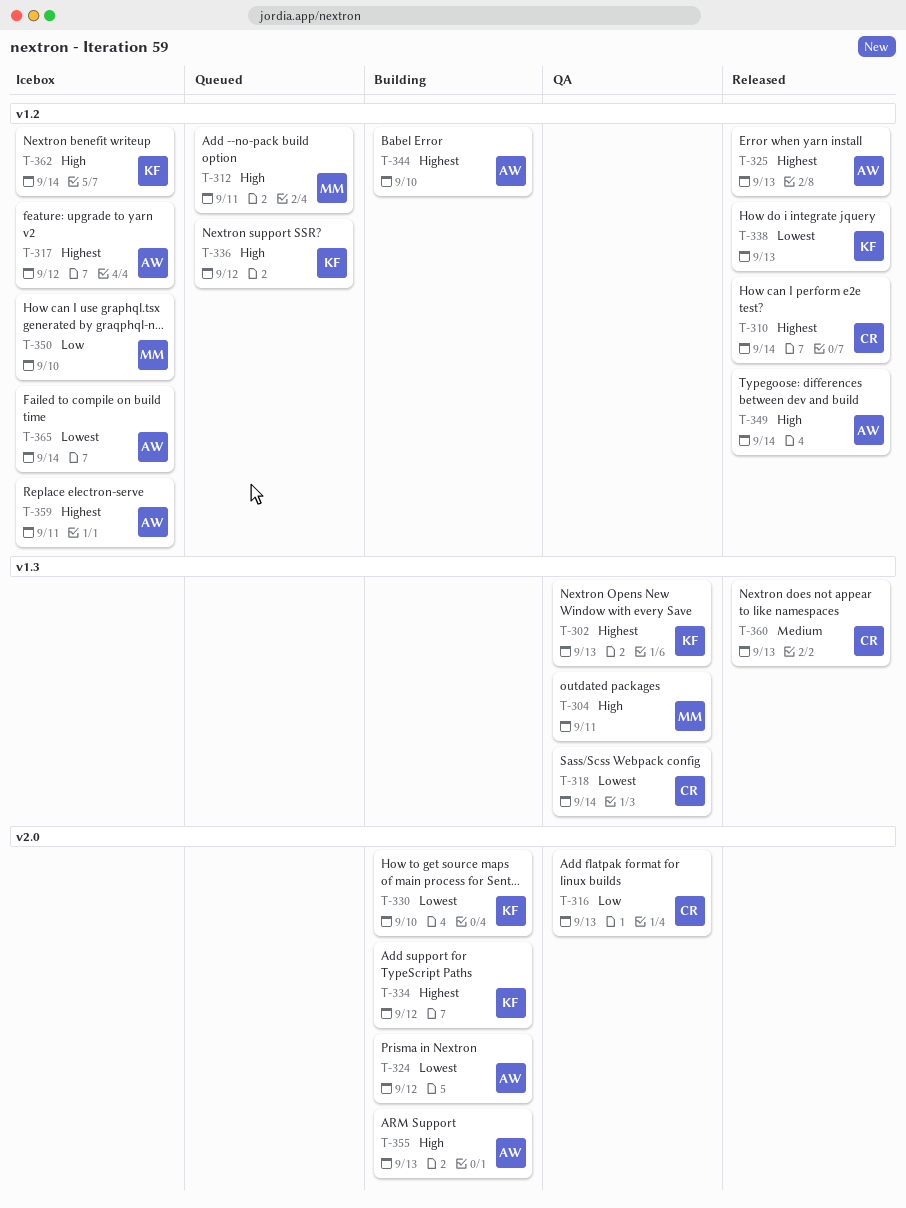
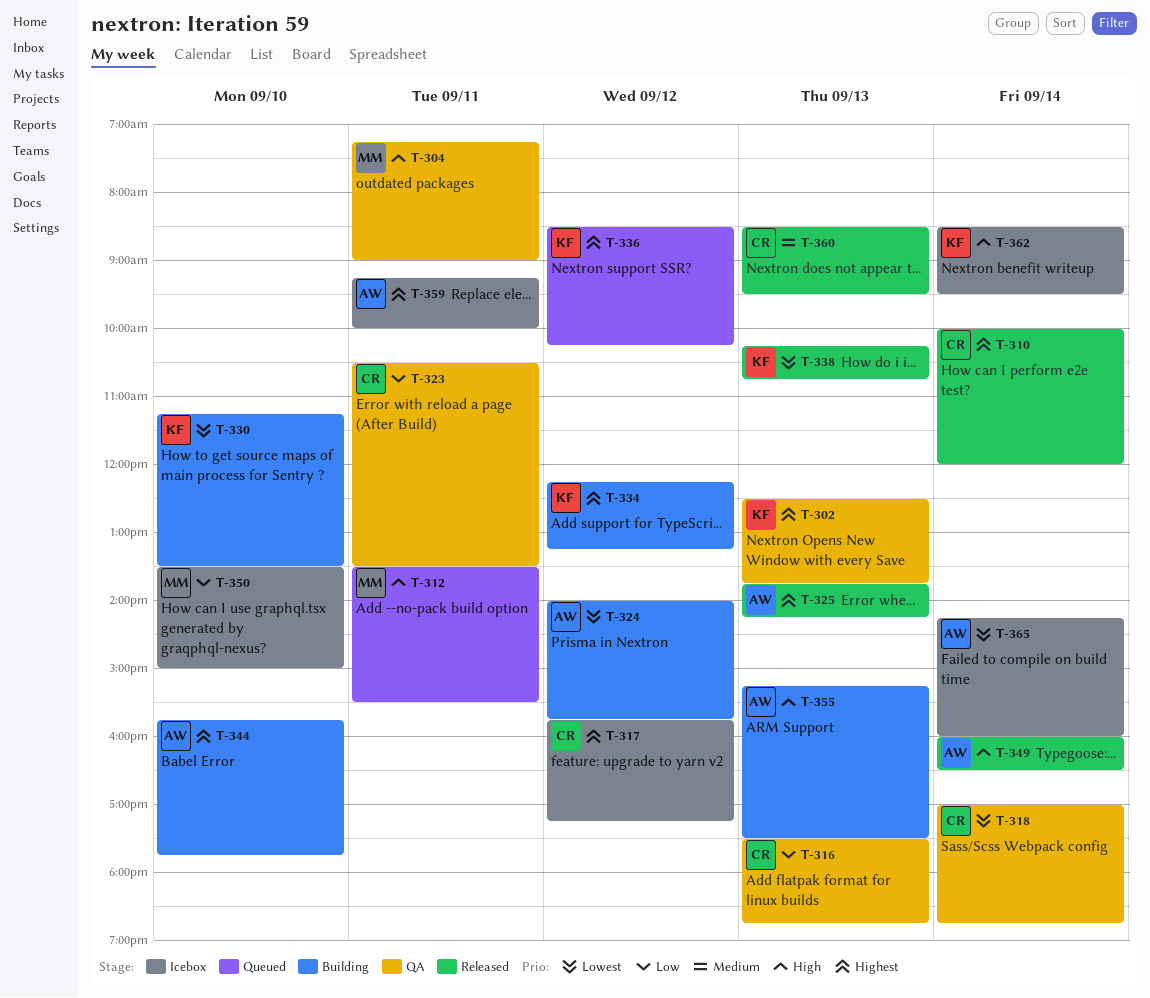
T-317, owner: AW -> CR
T-323: none -> present
T-336, priority: High -> Highest

